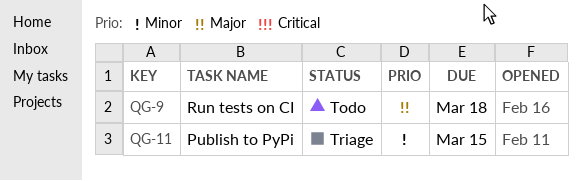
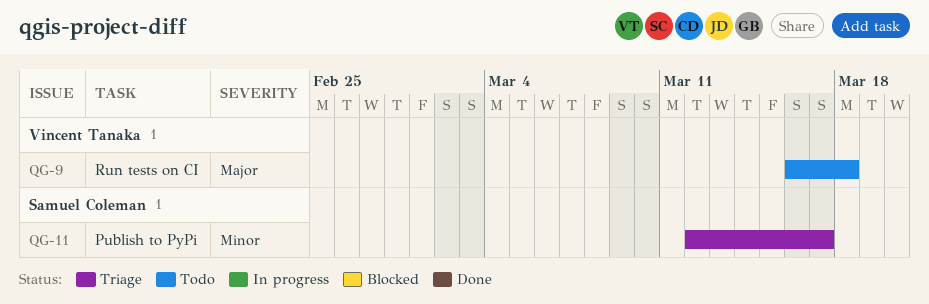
QG-11, due: Mar 15 -> Mar 17

